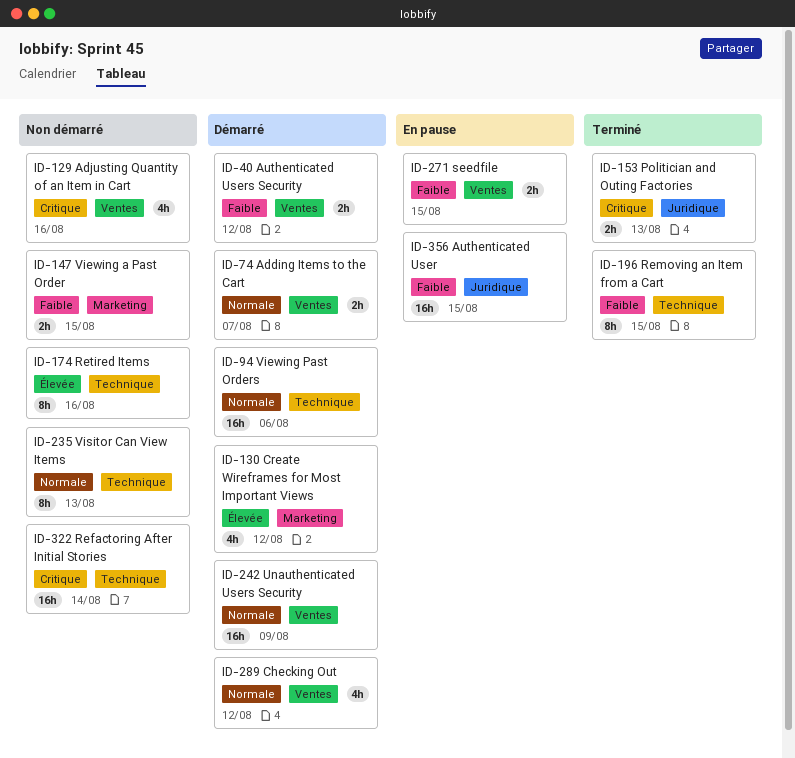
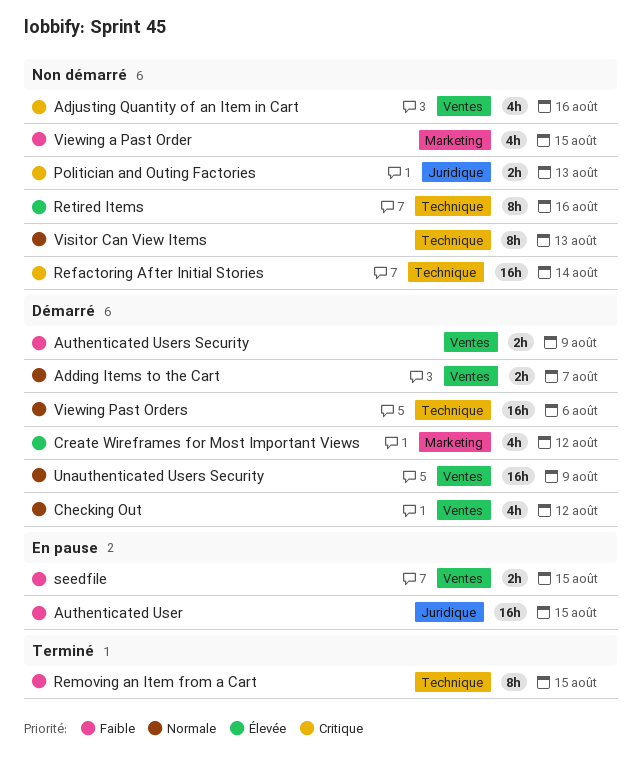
Authenticated Users Security, due: Aug 12 -> Aug 9
Politician and Outing Factories, status: Terminé -> Non démarré
Viewing a Past Order, estimate: 2h -> 4h

